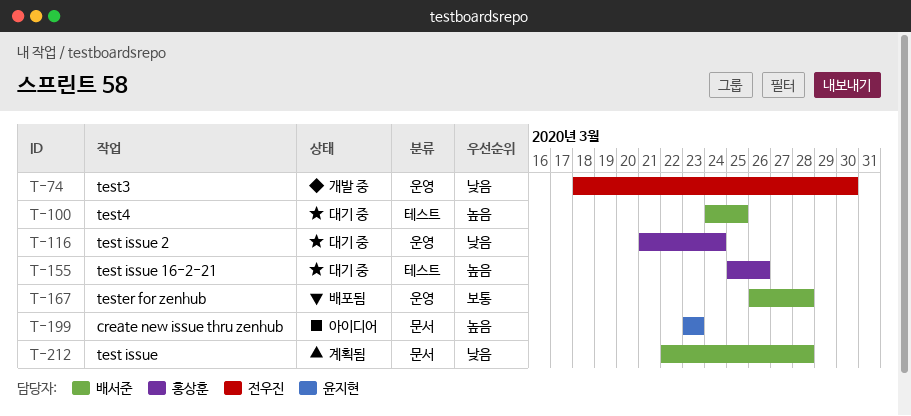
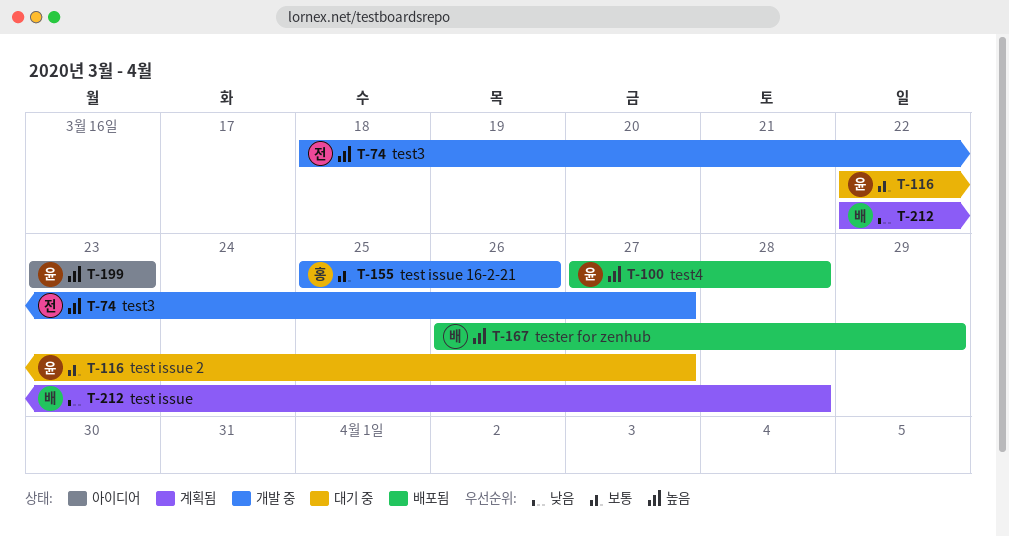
T-74, priority: 낮음 -> 높음
T-74, due: Mar 30 -> Mar 27
T-100, status: 대기 중 -> 배포됨
T-100, owner: 배서준 -> 윤지현
T-100, start: Mar 24 -> Mar 27
T-100, due: Mar 25 -> Mar 28
T-116, owner: 홍상훈 -> 윤지현
T-116, priority: 낮음 -> 보통
T-116, start: Mar 21 -> Mar 22
T-116, due: Mar 24 -> Mar 27
T-155, status: 대기 중 -> 개발 중
T-155, priority: 높음 -> 보통
T-167, priority: 보통 -> 높음
T-167, due: Mar 28 -> Mar 29

